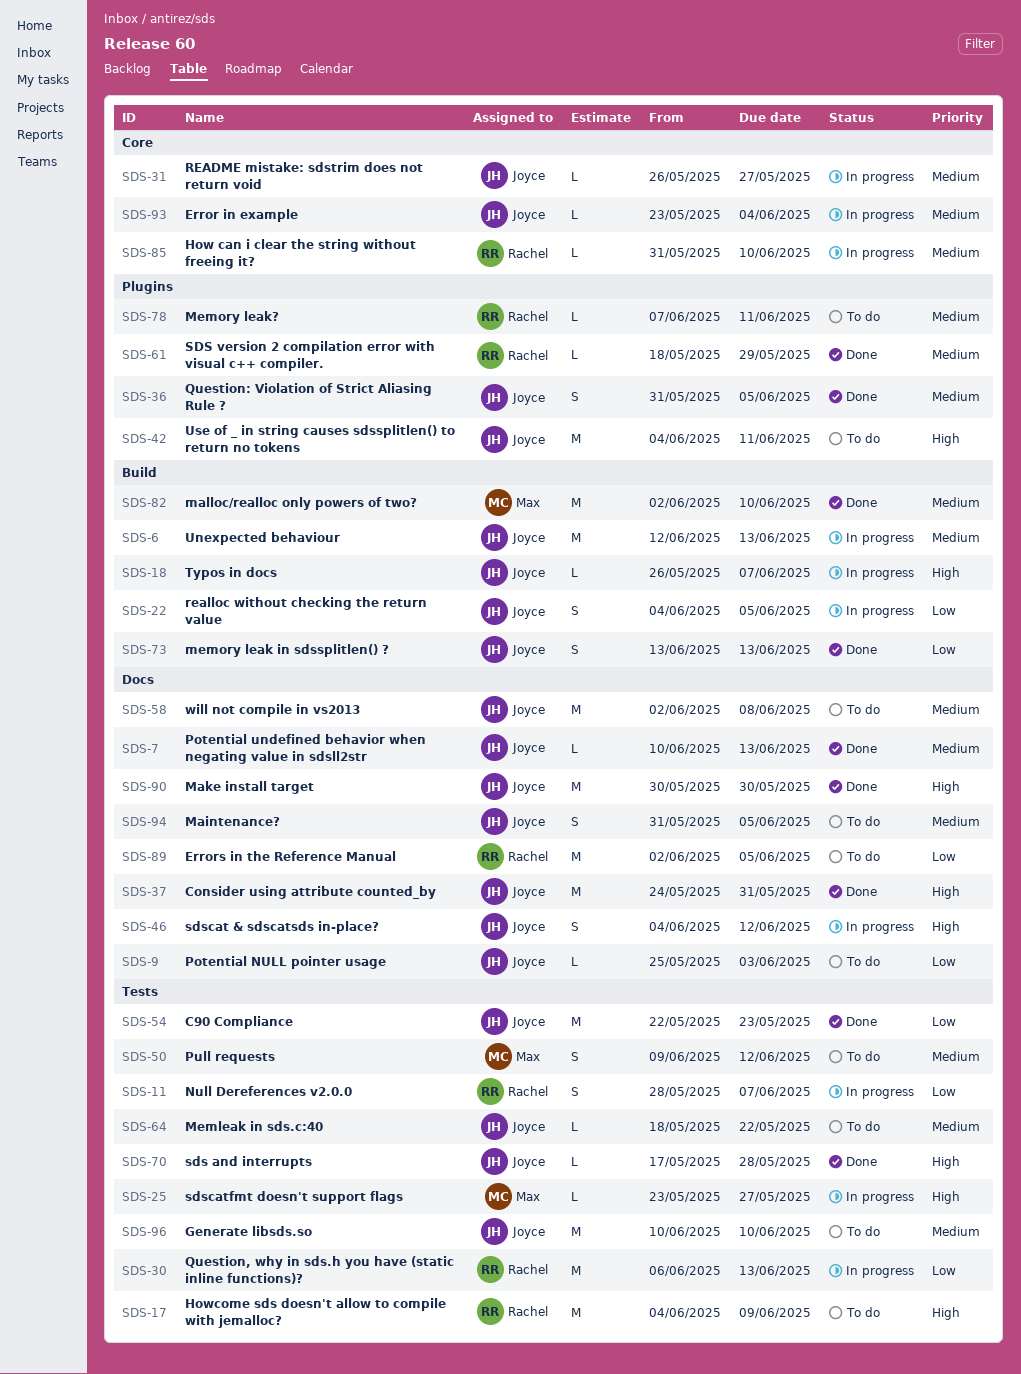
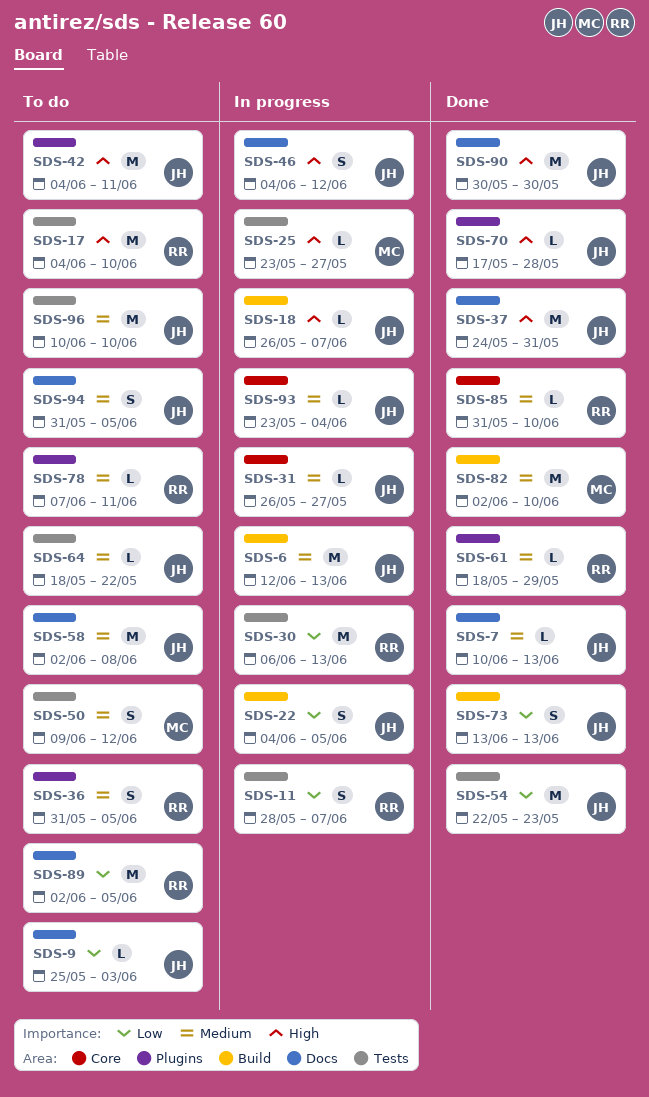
SDS-17, due: Jun 9 -> Jun 10
SDS-36, status: Done -> To do
SDS-36, owner: Joyce -> Rachel
SDS-70, label: Tests -> Plugins
SDS-85, status: In progress -> Done

